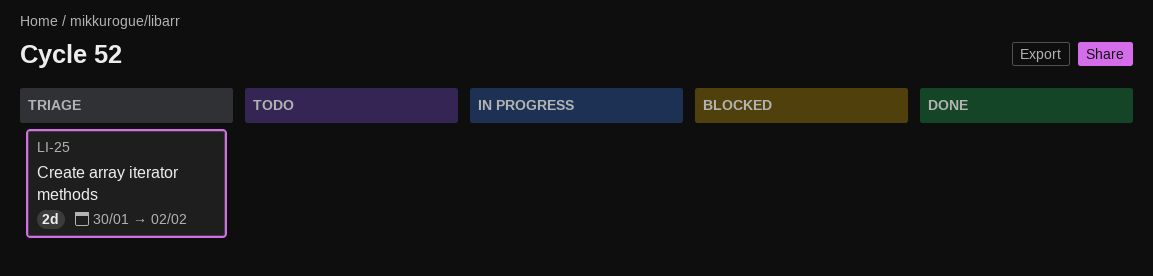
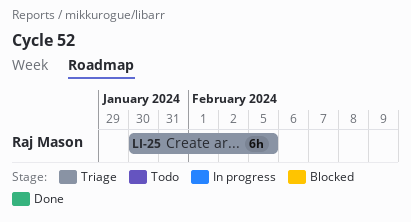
LI-25, estimate: 2d -> 6h
LI-25, due: Feb 2 -> Feb 5

